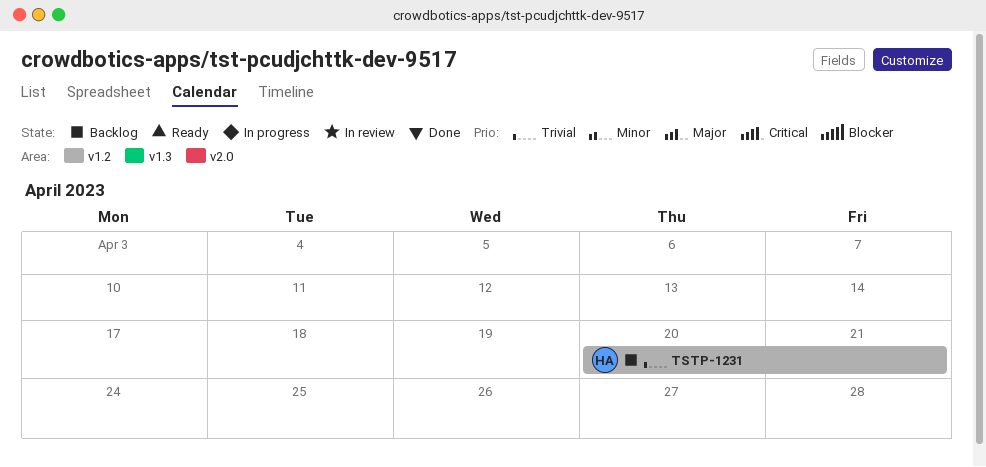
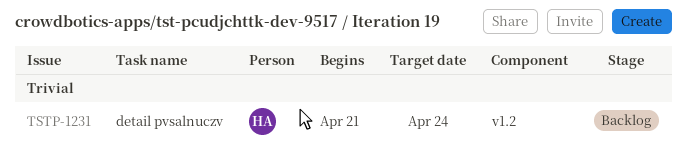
TSTP-1231, start: Apr 20 -> Apr 21
TSTP-1231, due: Apr 21 -> Apr 24

